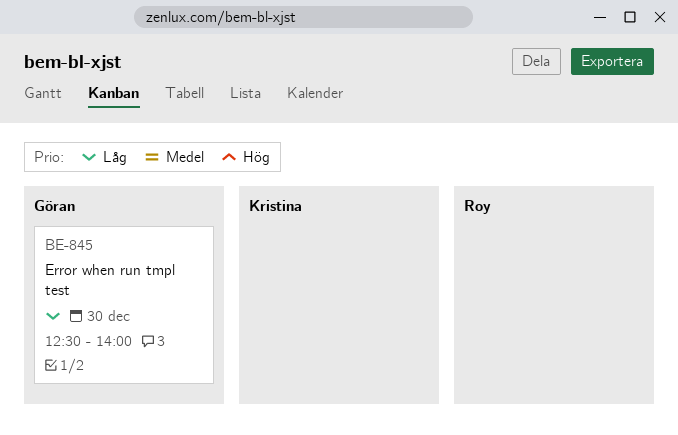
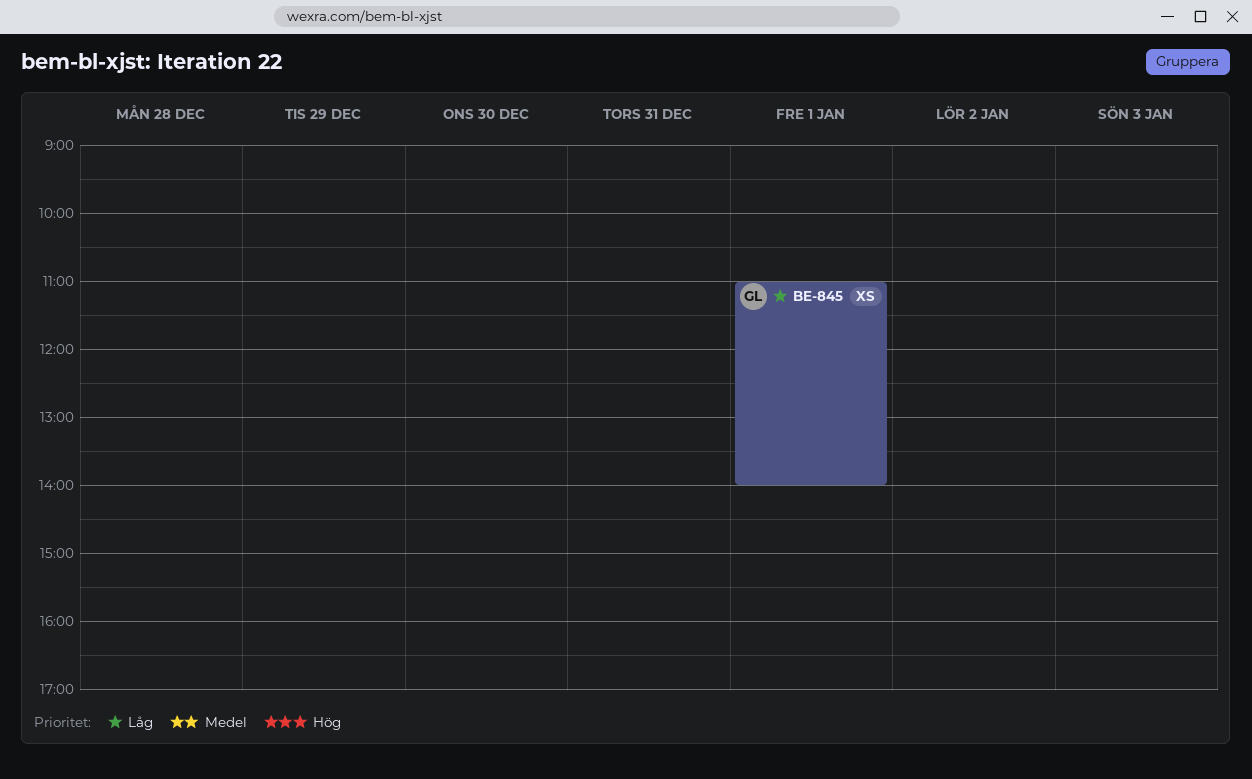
BE-845, day: Dec 30 -> Jan 1
BE-845, begins: 12:30 -> 11:00

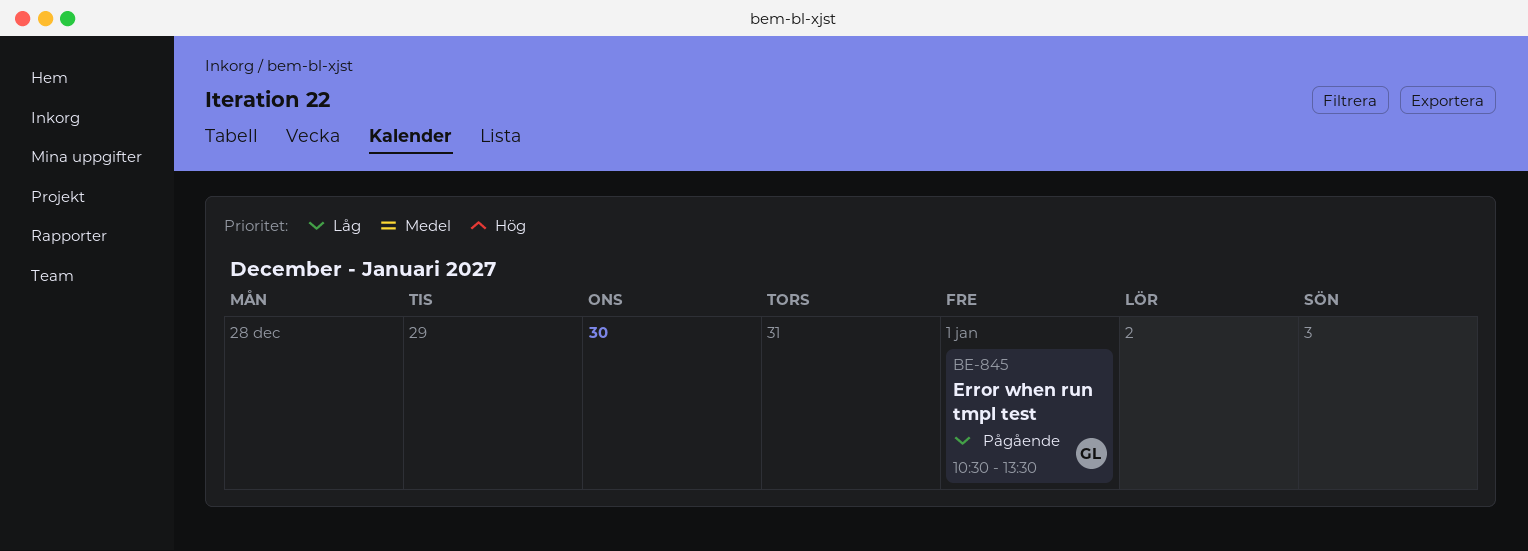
BE-845, begins: 11:00 -> 10:30
BE-845, ends: 14:00 -> 13:30

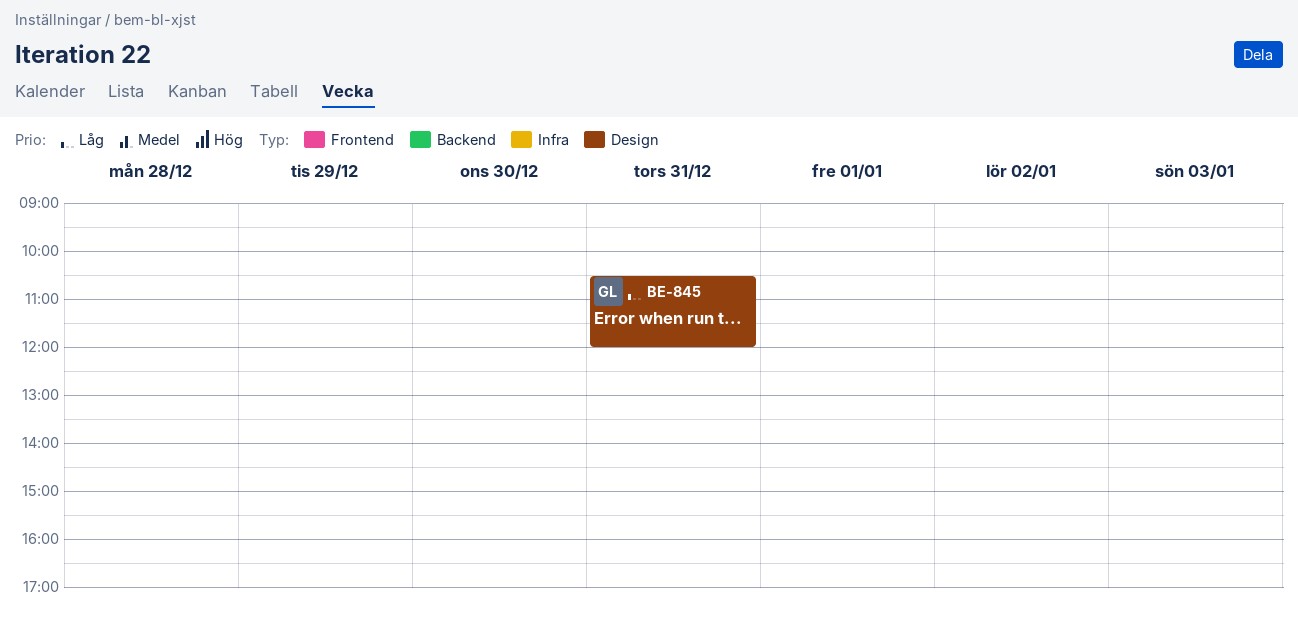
BE-845, day: Jan 1 -> Dec 31
BE-845, ends: 13:30 -> 12:00

